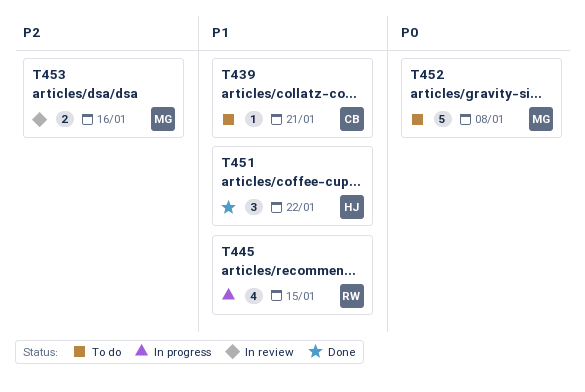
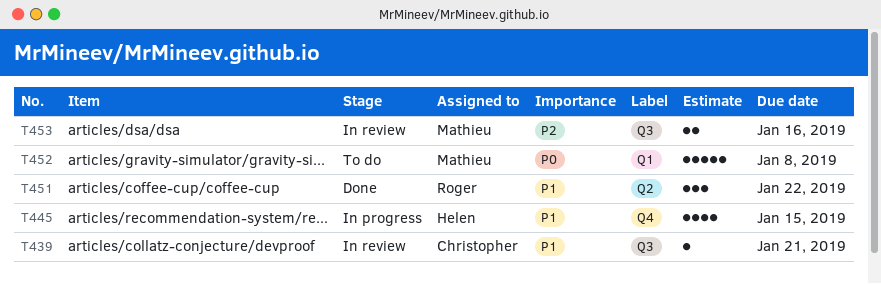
T439, status: To do -> In review
T445, owner: Roger -> Helen
T451, owner: Helen -> Roger

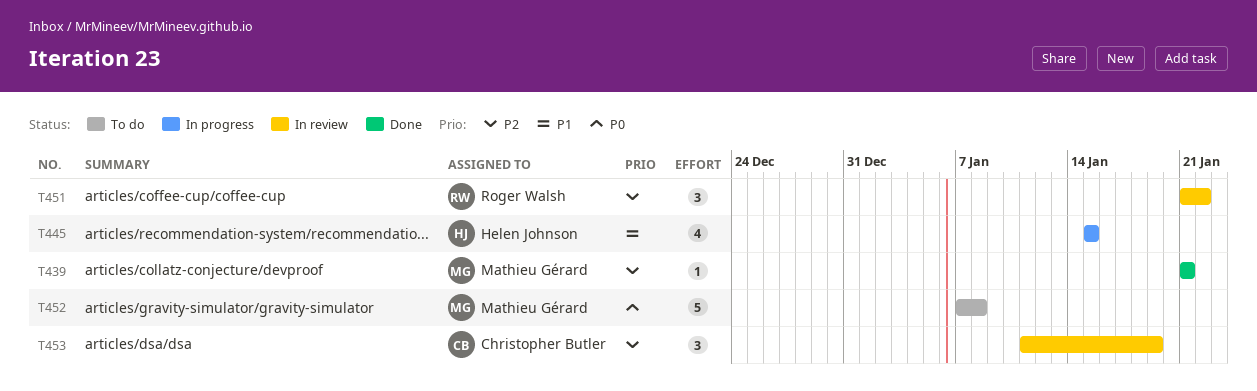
T439, status: In review -> Done
T439, owner: Christopher Butler -> Mathieu Gérard
T439, priority: P1 -> P2
T451, status: Done -> In review
T451, priority: P1 -> P2
T453, owner: Mathieu Gérard -> Christopher Butler
T453, estimate: 2 -> 3
T453, due: Jan 16 -> Jan 19

